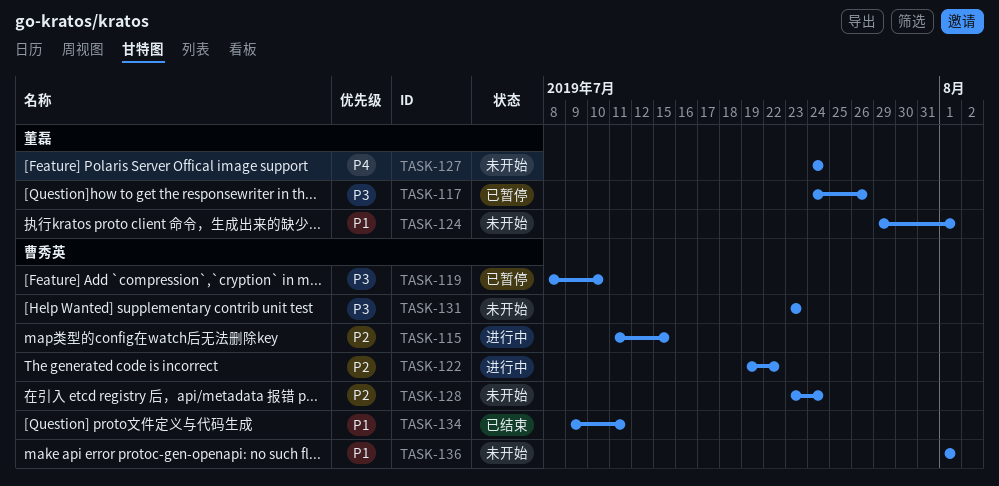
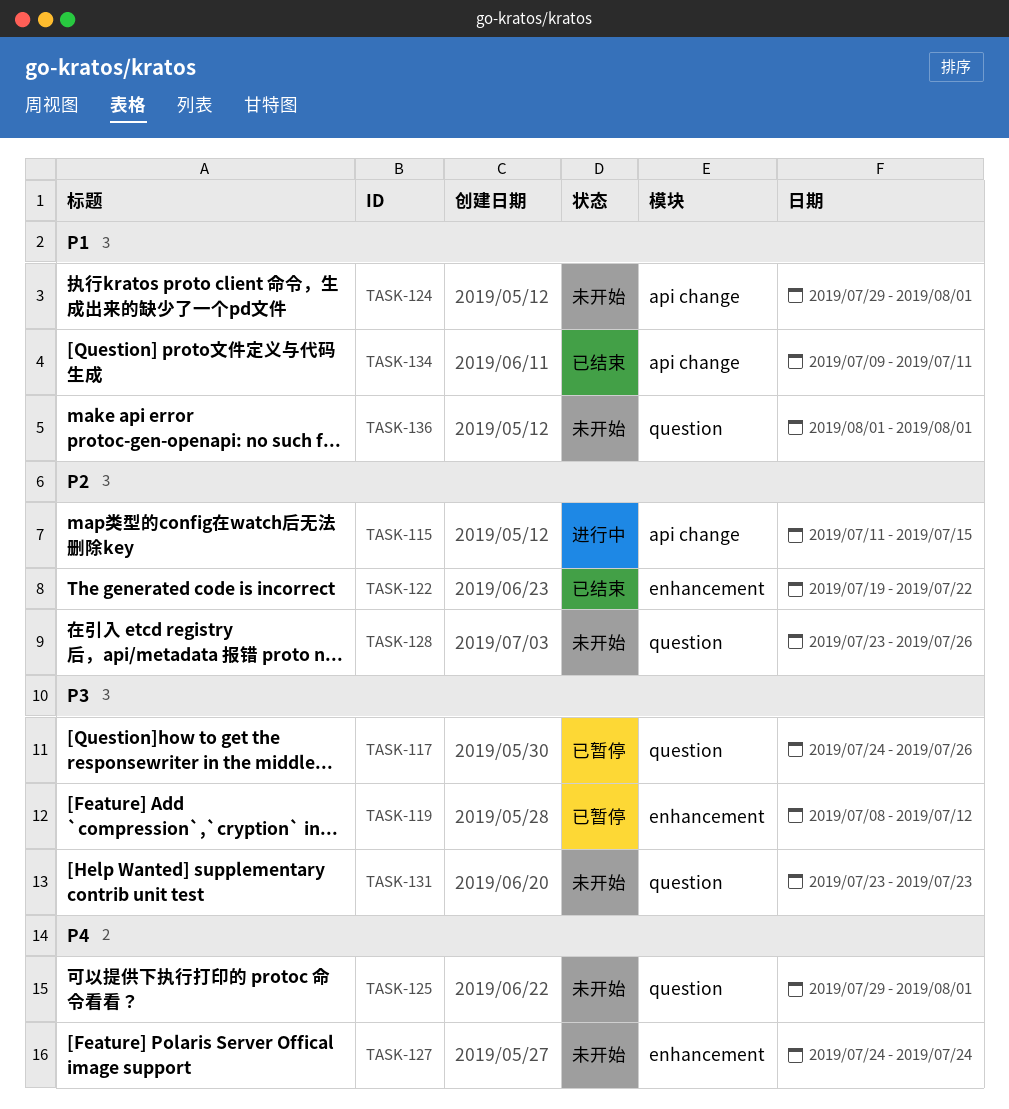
TASK-119, due: Jul 10 -> Jul 12
TASK-122, status: 进行中 -> 已结束
TASK-125: none -> present
TASK-128, due: Jul 24 -> Jul 26

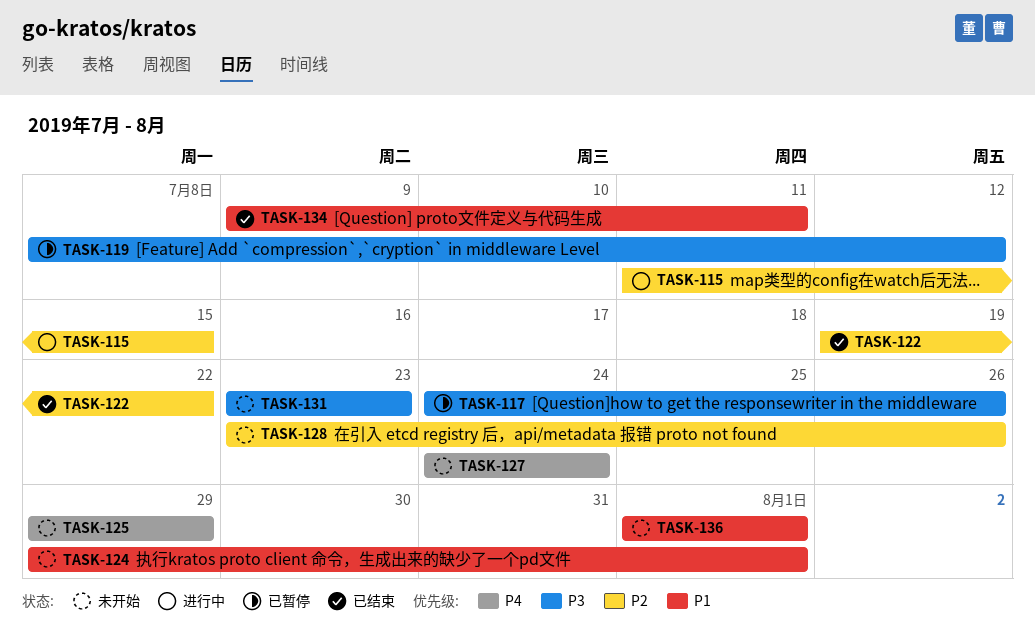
TASK-125, due: Aug 1 -> Jul 29

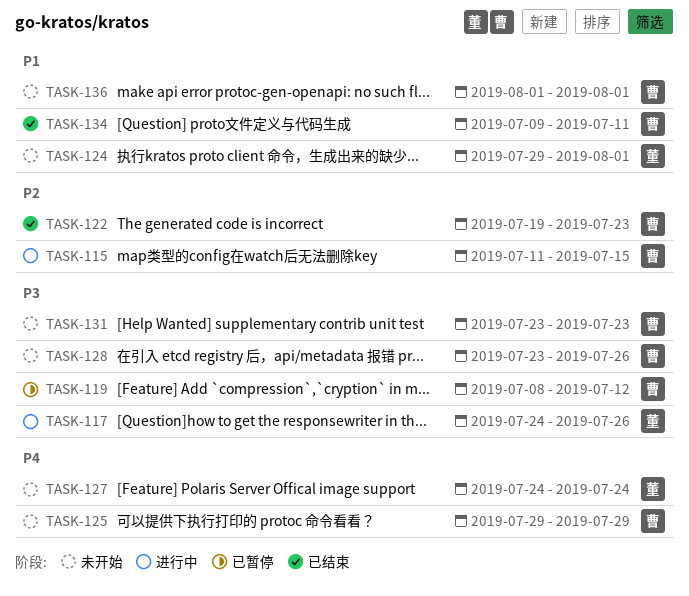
TASK-117, status: 已暂停 -> 进行中
TASK-122, due: Jul 22 -> Jul 23
TASK-128, priority: P2 -> P3

